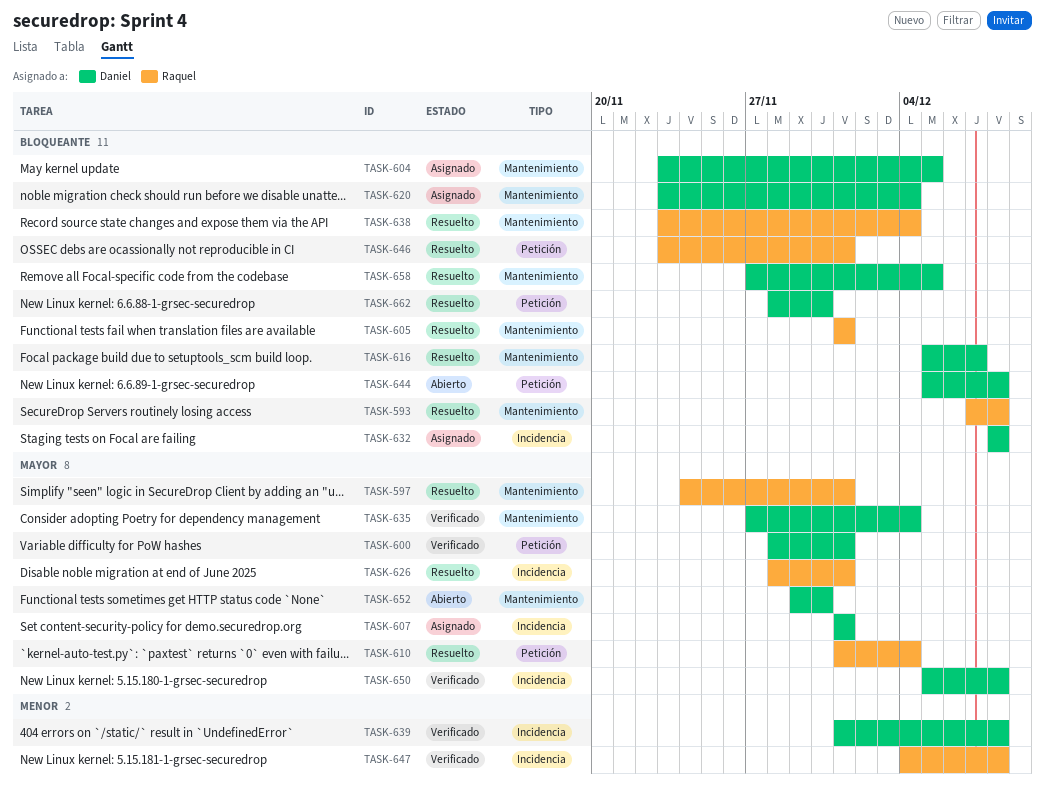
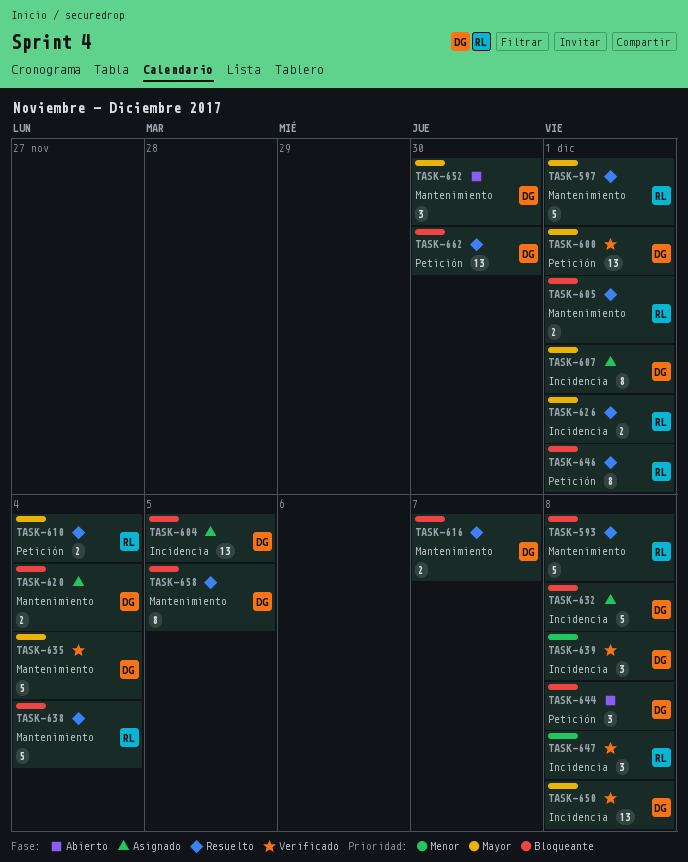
TASK-604, label: Mantenimiento -> Incidencia

